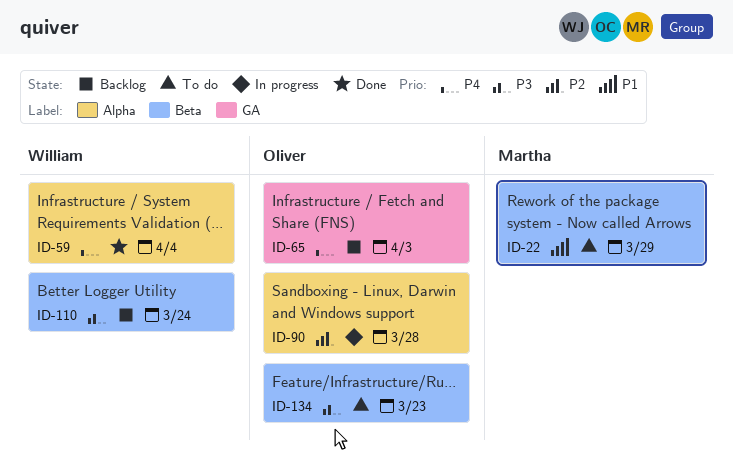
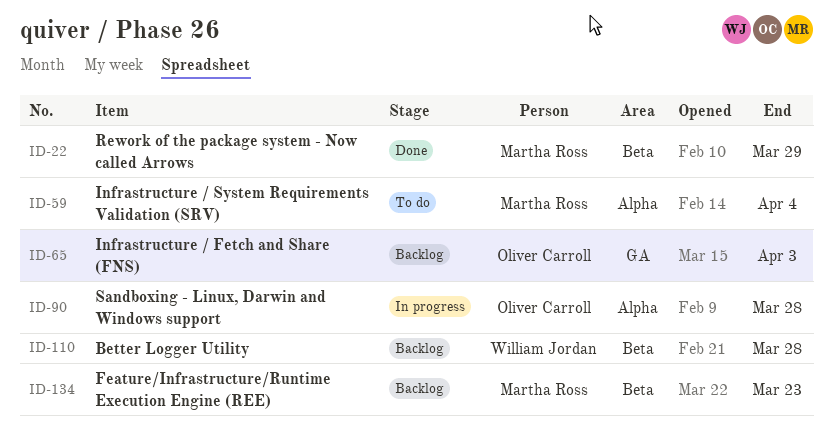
ID-22, status: To do -> Done
ID-59, status: Done -> To do
ID-59, owner: William Jordan -> Martha Ross
ID-110, due: Mar 24 -> Mar 28
ID-134, status: To do -> Backlog
ID-134, owner: Oliver Carroll -> Martha Ross

